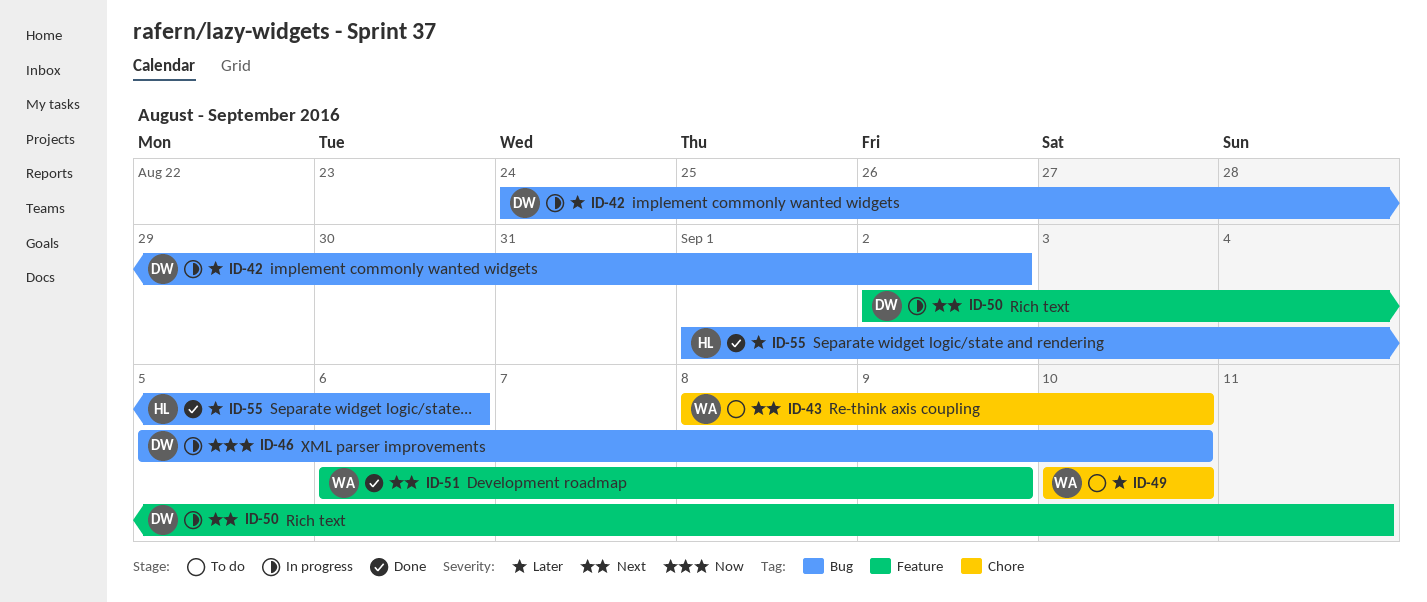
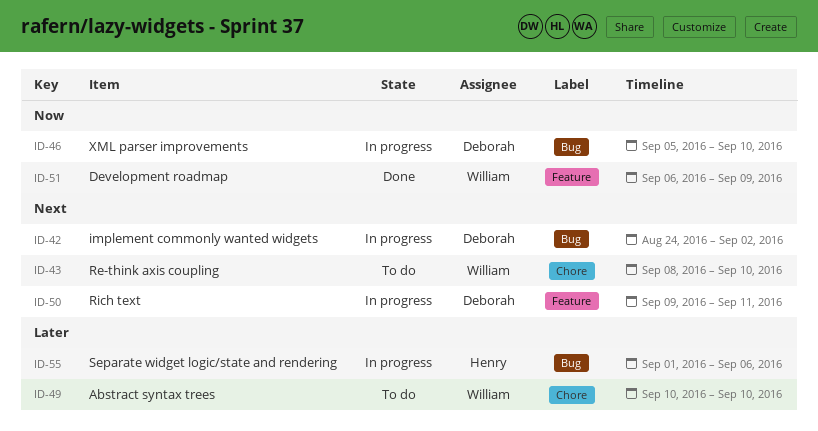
ID-42, priority: Later -> Next
ID-50, start: Sep 2 -> Sep 9
ID-51, priority: Next -> Now
ID-55, status: Done -> In progress

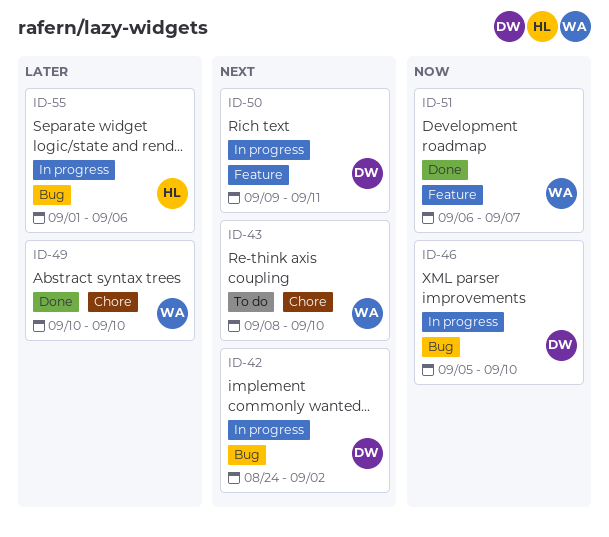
ID-49, status: To do -> Done
ID-51, due: Sep 9 -> Sep 7

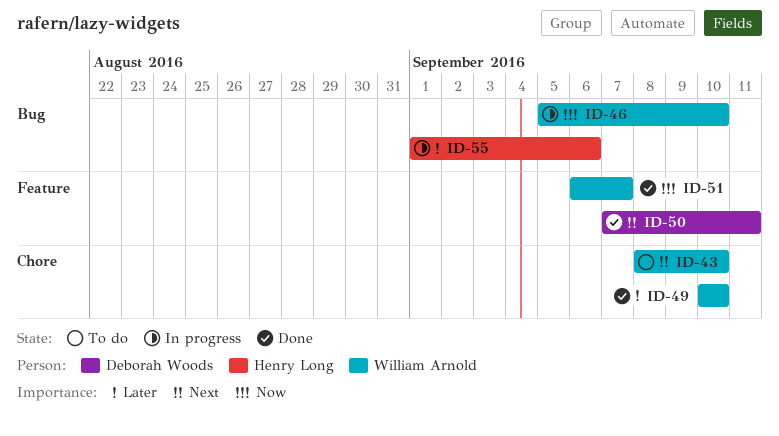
ID-42: present -> none
ID-46, owner: Deborah Woods -> William Arnold
ID-50, status: In progress -> Done
ID-50, start: Sep 9 -> Sep 7

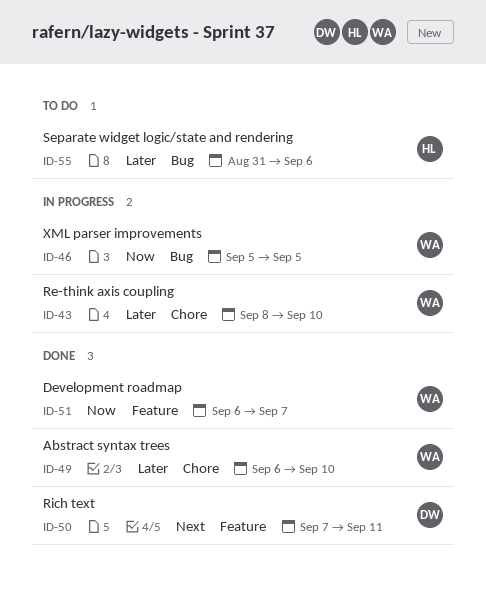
ID-43, status: To do -> In progress
ID-43, priority: Next -> Later
ID-46, due: Sep 10 -> Sep 5
ID-49, start: Sep 10 -> Sep 6
ID-55, status: In progress -> To do
ID-55, start: Sep 1 -> Aug 31

